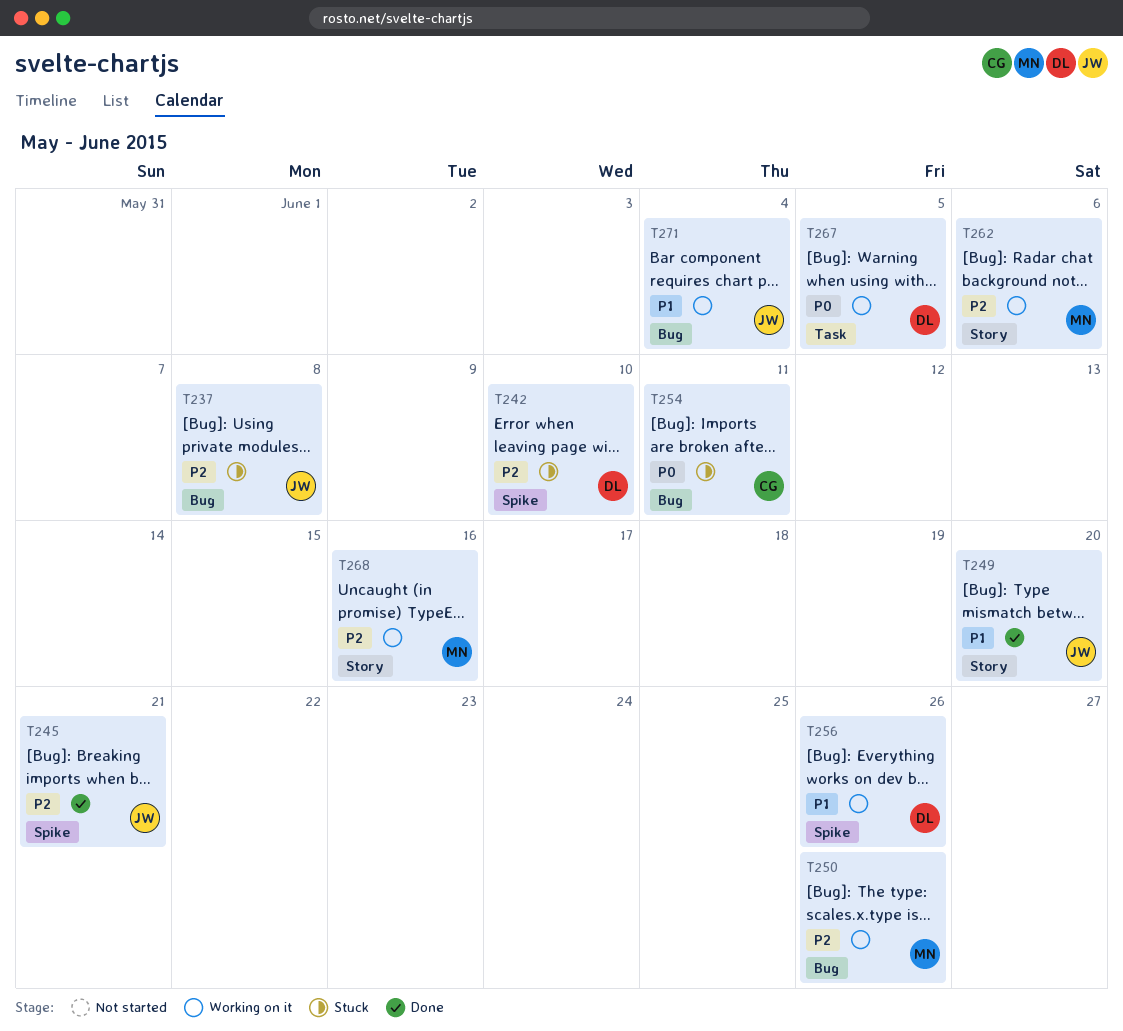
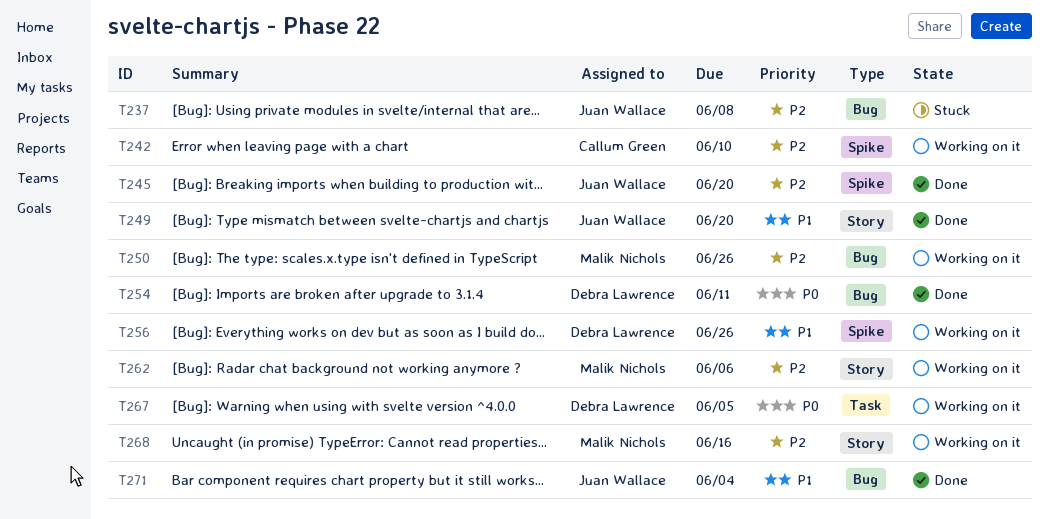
T242, status: Stuck -> Working on it
T242, owner: Debra Lawrence -> Callum Green
T245, due: Jun 21 -> Jun 20
T254, status: Stuck -> Done
T254, owner: Callum Green -> Debra Lawrence
T271, status: Working on it -> Done

